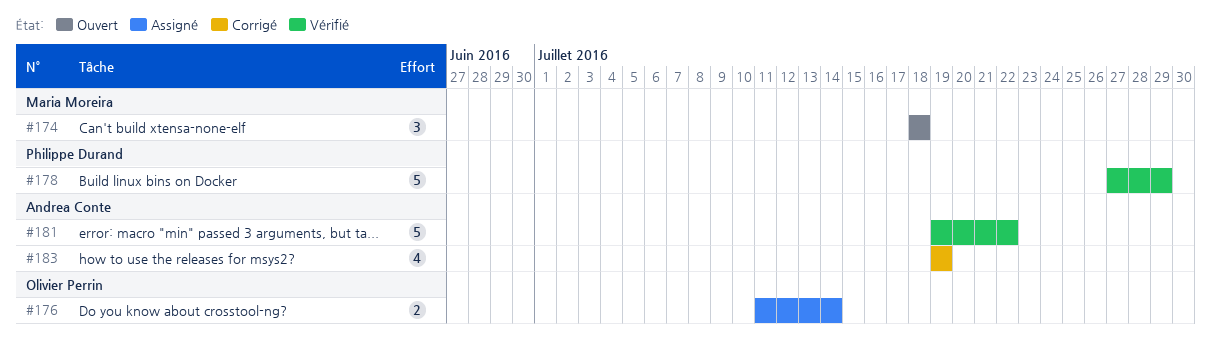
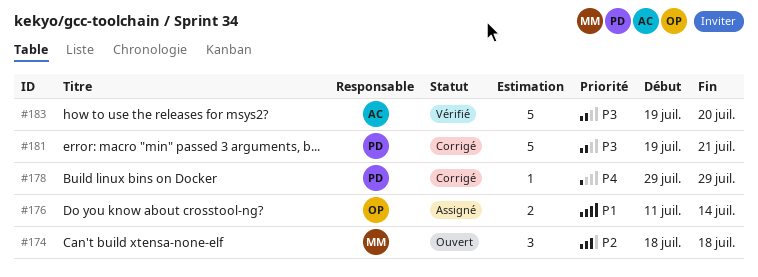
#178, status: Vérifié -> Corrigé
#178, estimate: 5 -> 1
#178, start: Jul 27 -> Jul 29
#181, status: Vérifié -> Corrigé
#181, owner: Andrea Conte -> Philippe Durand
#181, due: Jul 22 -> Jul 21
#183, status: Corrigé -> Vérifié
#183, estimate: 4 -> 5
#183, due: Jul 19 -> Jul 20

